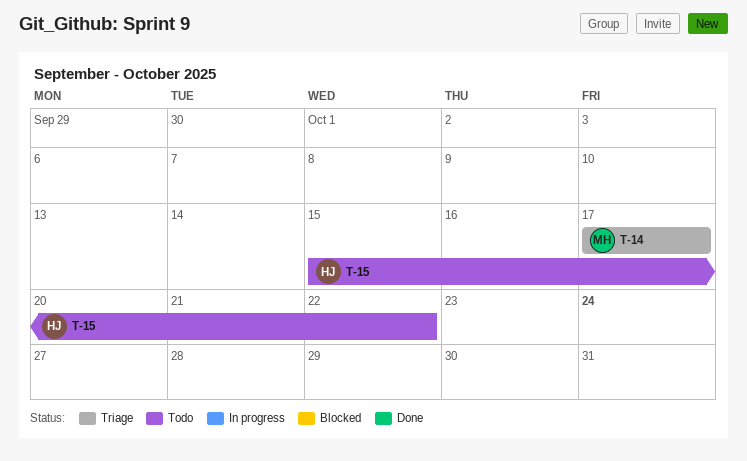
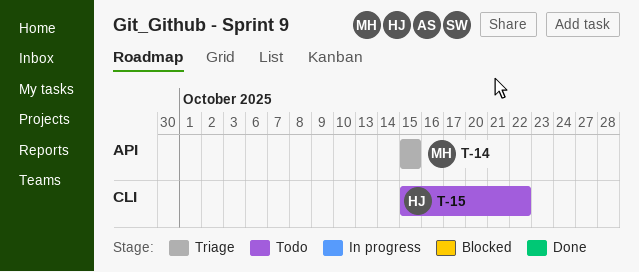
T-14, start: Oct 17 -> Oct 15
T-14, due: Oct 17 -> Oct 15

